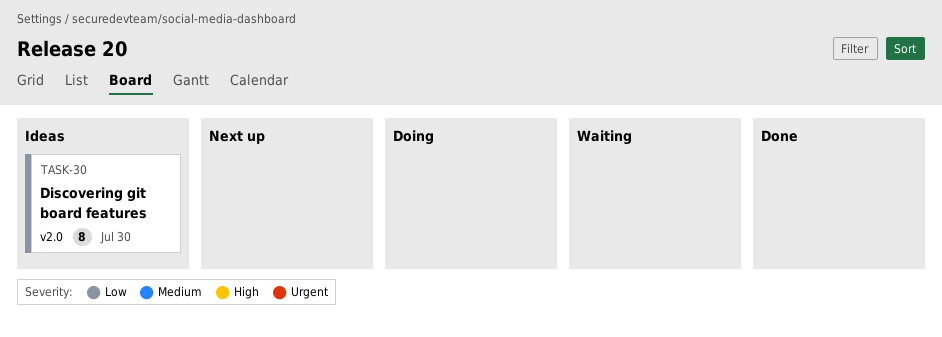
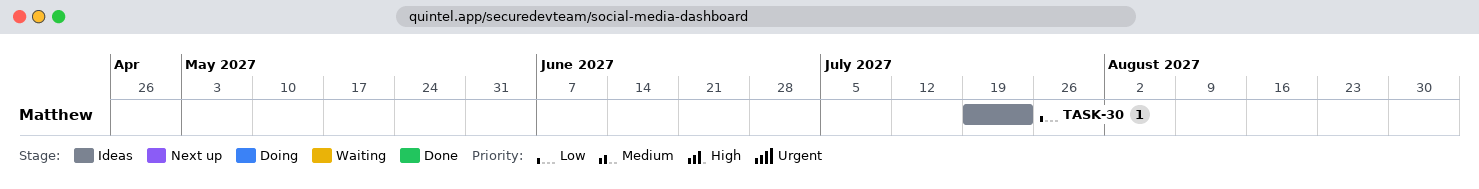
TASK-30, estimate: 8 -> 1
TASK-30, due: Jul 30 -> Jul 23

